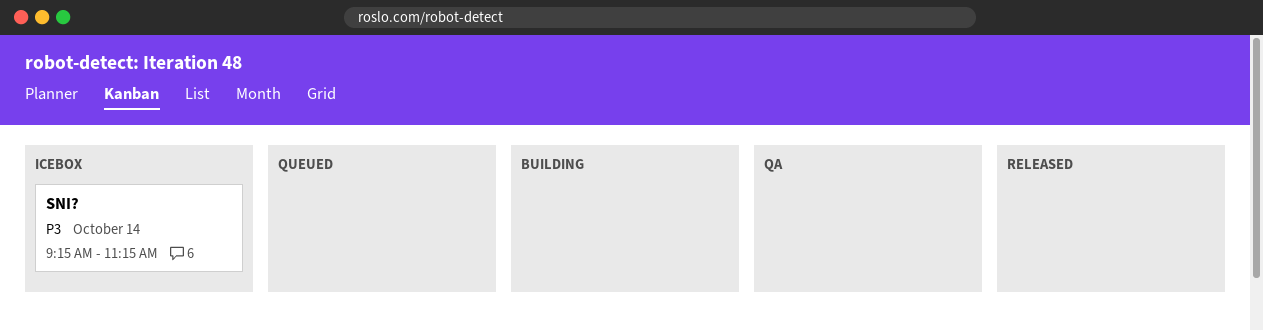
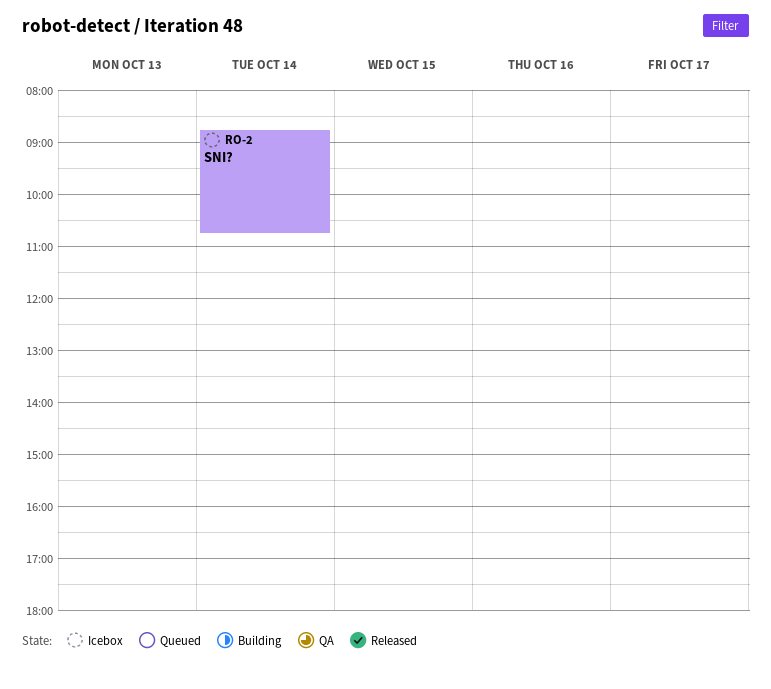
SNI?, begins: 09:15 -> 08:45
SNI?, ends: 11:15 -> 10:45

